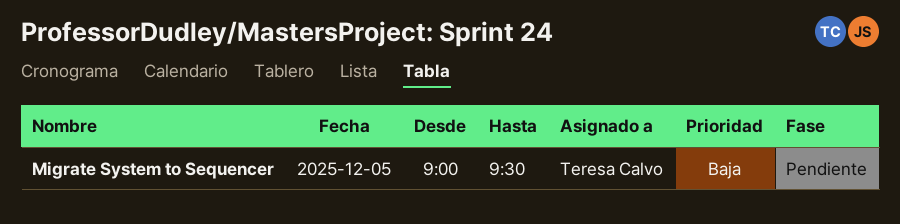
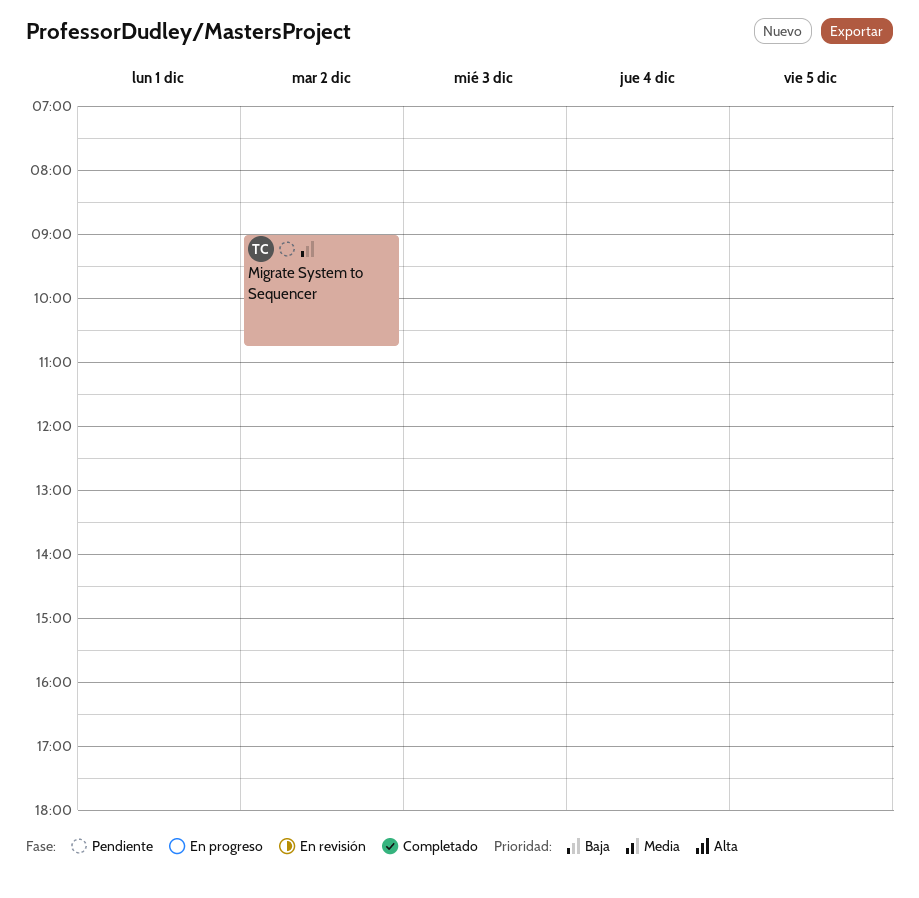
Migrate System to Sequencer, day: Dec 5 -> Dec 2
Migrate System to Sequencer, ends: 09:30 -> 10:45

